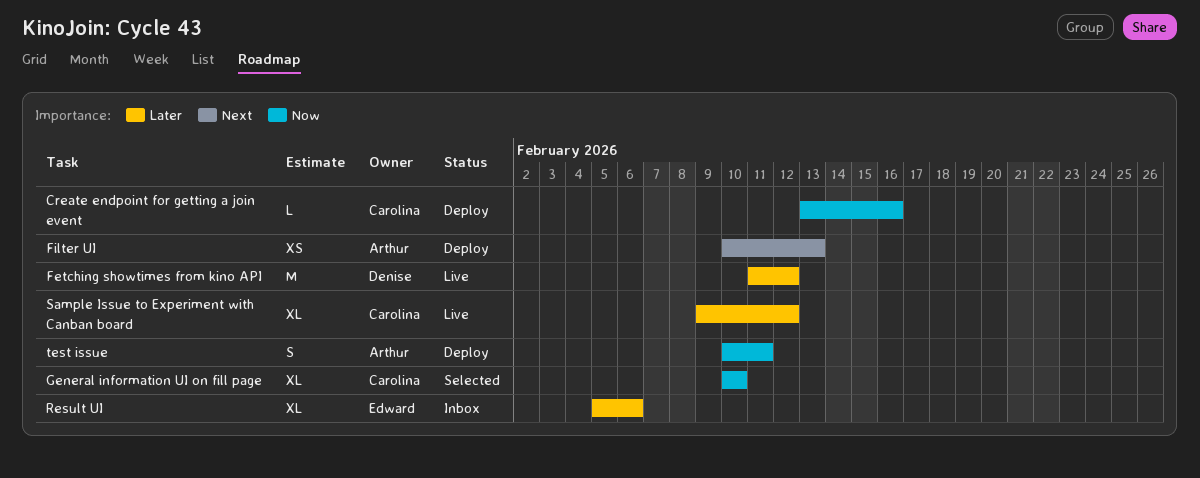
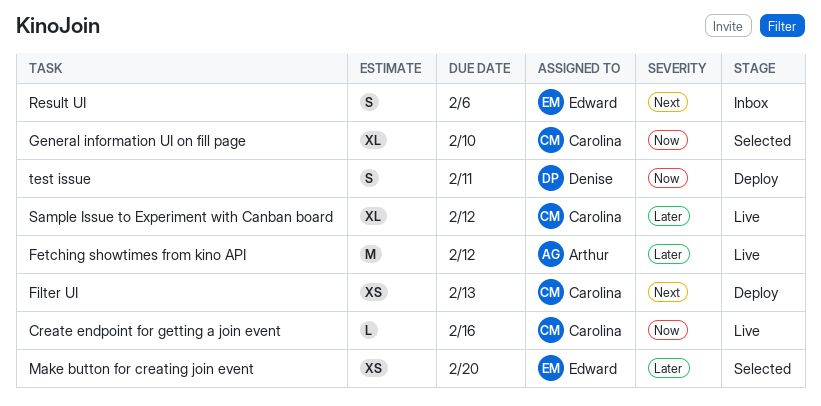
Create endpoint for getting a join event, status: Deploy -> Live
Fetching showtimes from kino API, owner: Denise -> Arthur
Filter UI, owner: Arthur -> Carolina
Make button for creating join event: none -> present
Result UI, priority: Later -> Next
Result UI, estimate: XL -> S
test issue, owner: Arthur -> Denise

